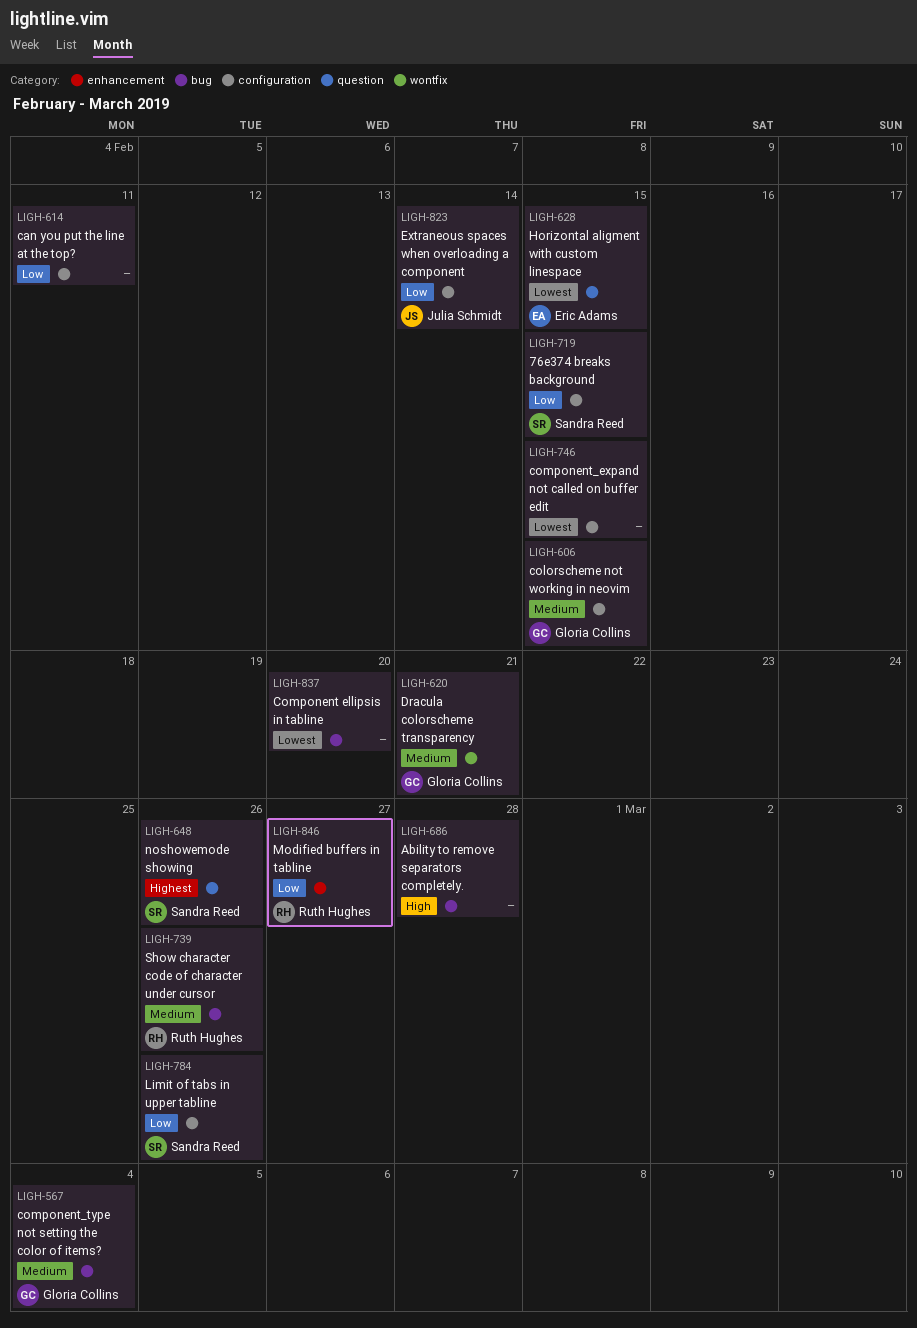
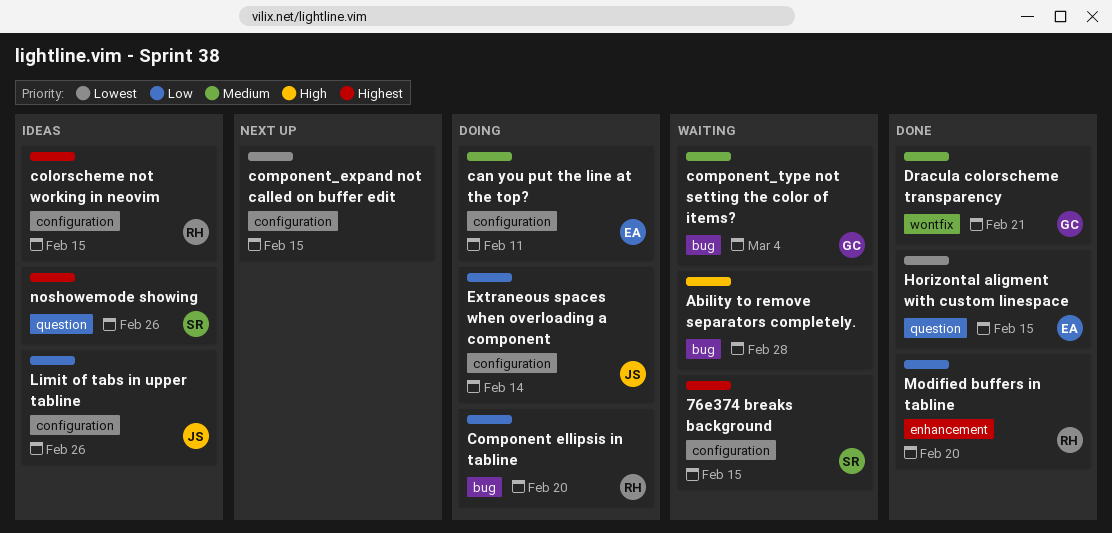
76e374 breaks background, priority: Low -> Highest
can you put the line at the top?, owner: none -> Eric Adams
can you put the line at the top?, priority: Low -> Medium
colorscheme not working in neovim, owner: Gloria Collins -> Ruth Hughes
colorscheme not working in neovim, priority: Medium -> Highest
Component ellipsis in tabline, owner: none -> Ruth Hughes
Component ellipsis in tabline, priority: Lowest -> Low
Limit of tabs in upper tabline, owner: Sandra Reed -> Julia Schmidt
Modified buffers in tabline, due: Feb 27 -> Feb 20
Show character code of character under cursor: present -> none

